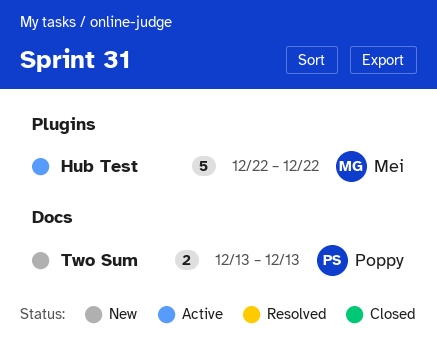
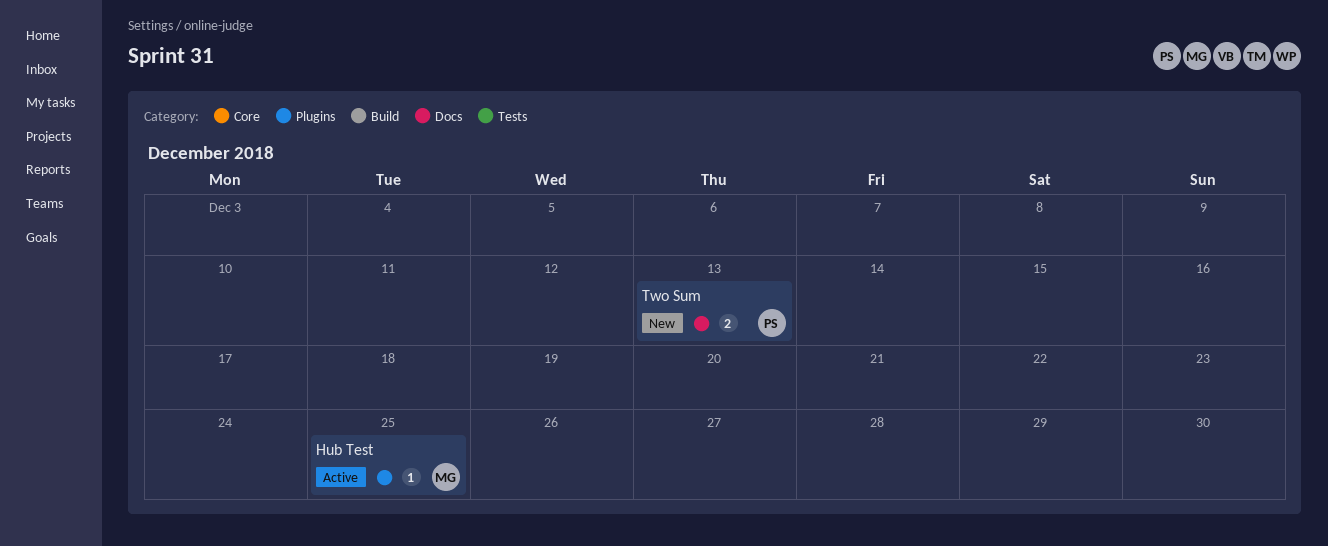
Hub Test, estimate: 5 -> 1
Hub Test, due: Dec 22 -> Dec 25

